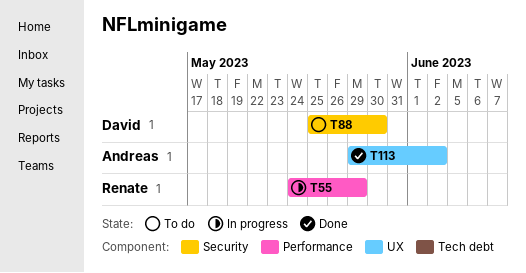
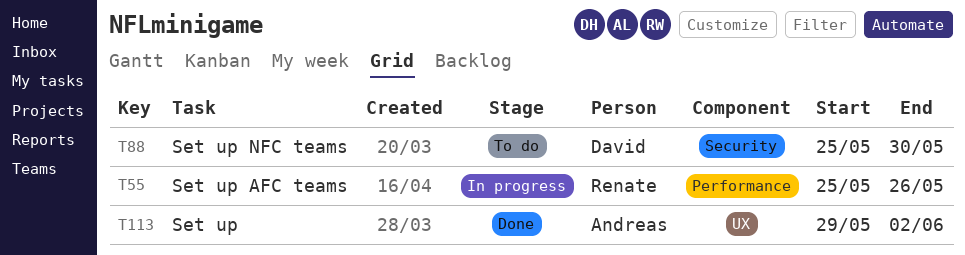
T55, start: May 24 -> May 25
T55, due: May 29 -> May 26

